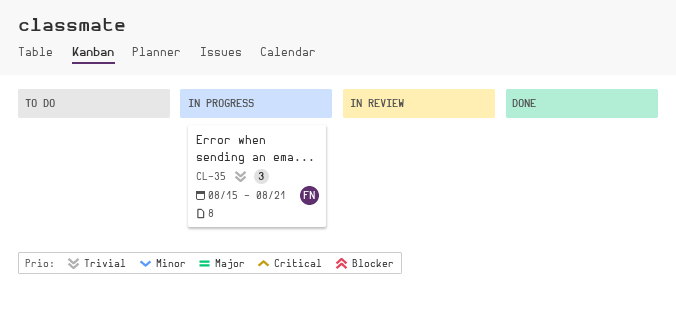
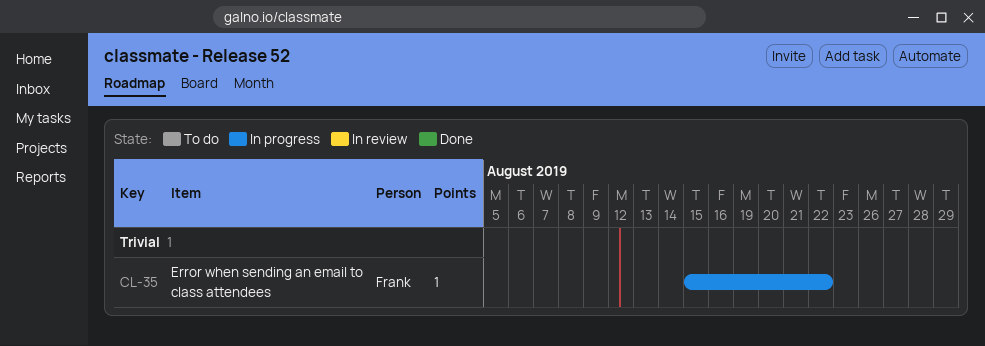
CL-35, estimate: 3 -> 1
CL-35, due: Aug 21 -> Aug 22

